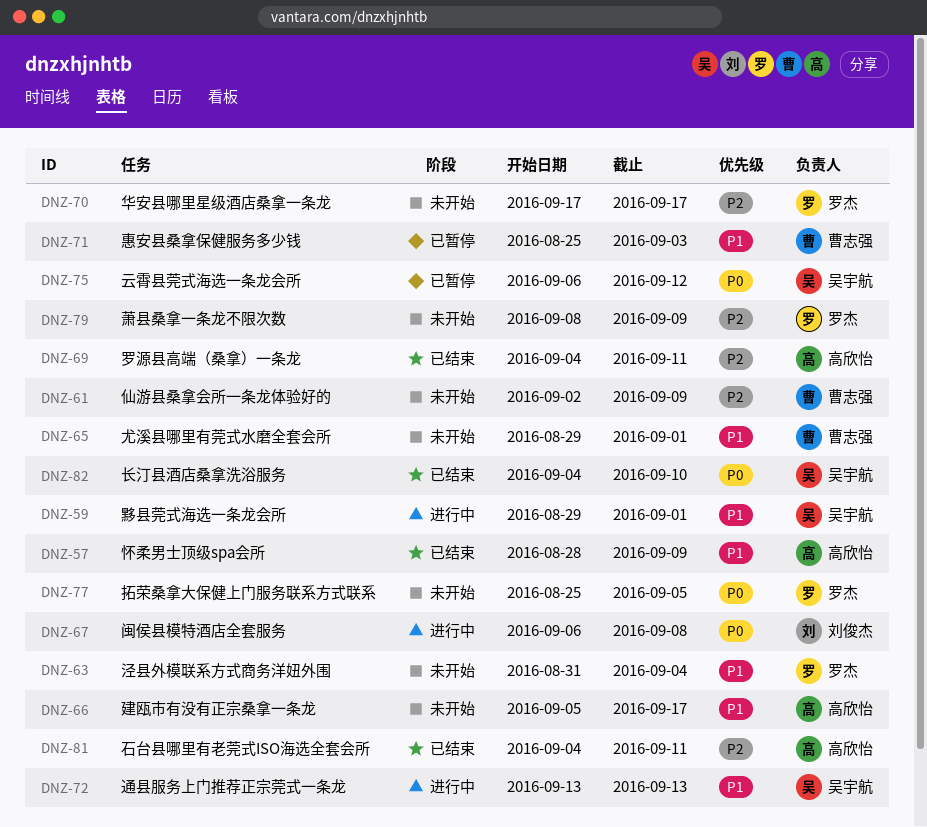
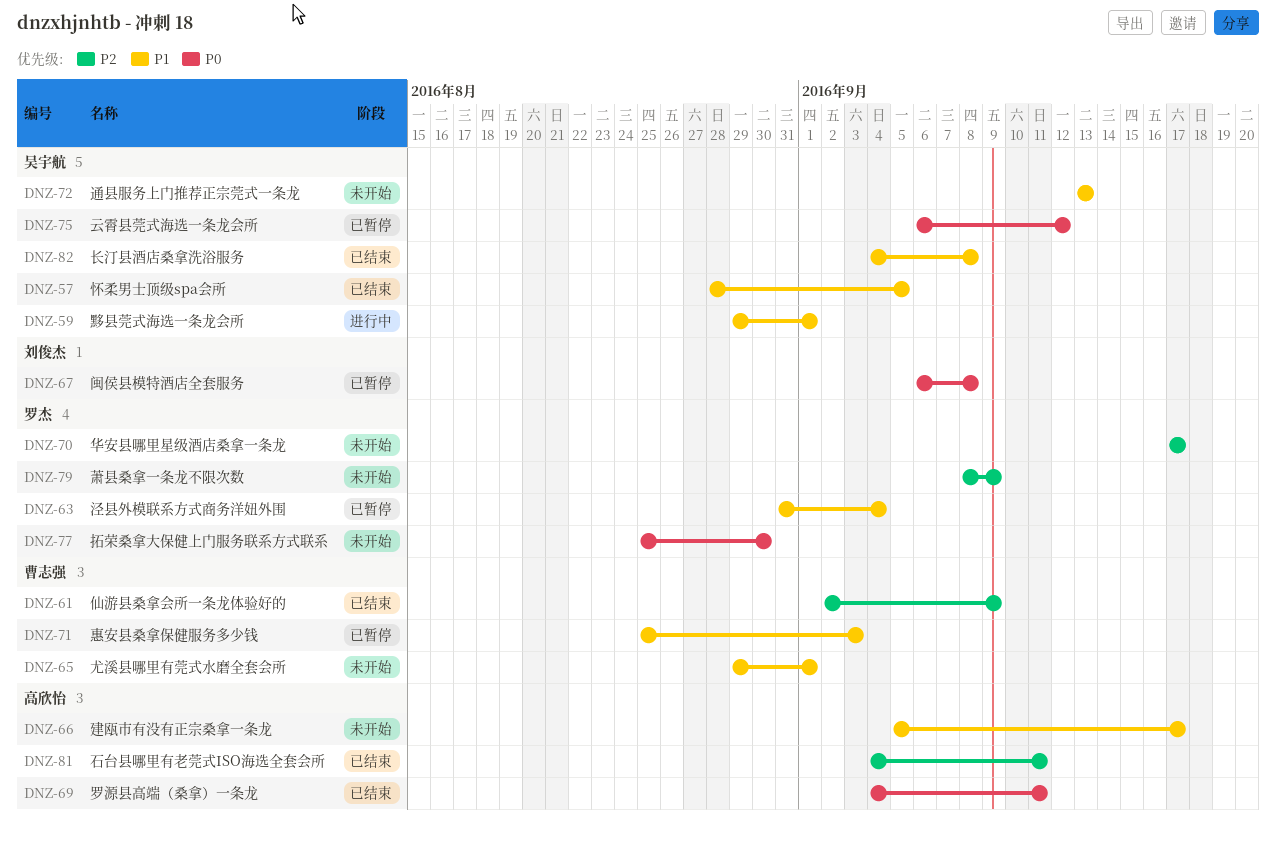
DNZ-57, owner: 高欣怡 -> 吴宇航
DNZ-57, due: Sep 9 -> Sep 5
DNZ-61, status: 未开始 -> 已结束
DNZ-63, status: 未开始 -> 已暂停
DNZ-67, status: 进行中 -> 已暂停
DNZ-69, priority: P2 -> P0
DNZ-72, status: 进行中 -> 未开始
DNZ-77, due: Sep 5 -> Aug 30
DNZ-82, priority: P0 -> P1
DNZ-82, due: Sep 10 -> Sep 8

